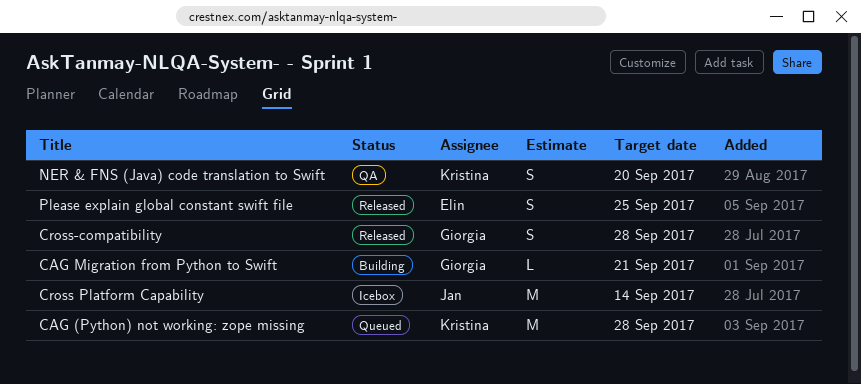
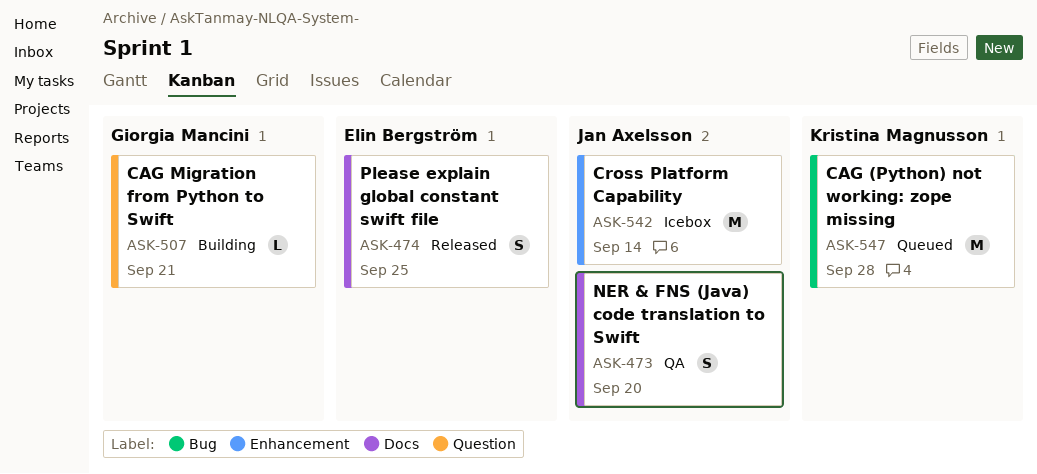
Cross-compatibility: present -> none
NER & FNS (Java) code translation to Swift, owner: Kristina Magnusson -> Jan Axelsson

